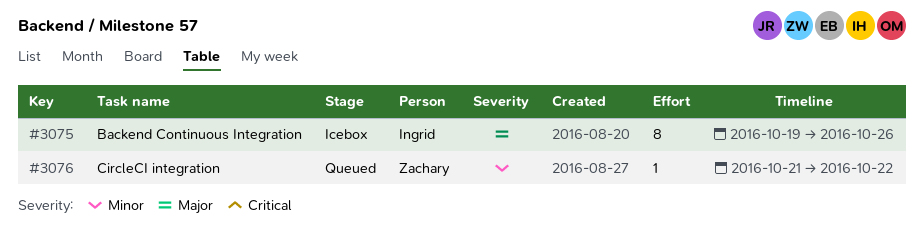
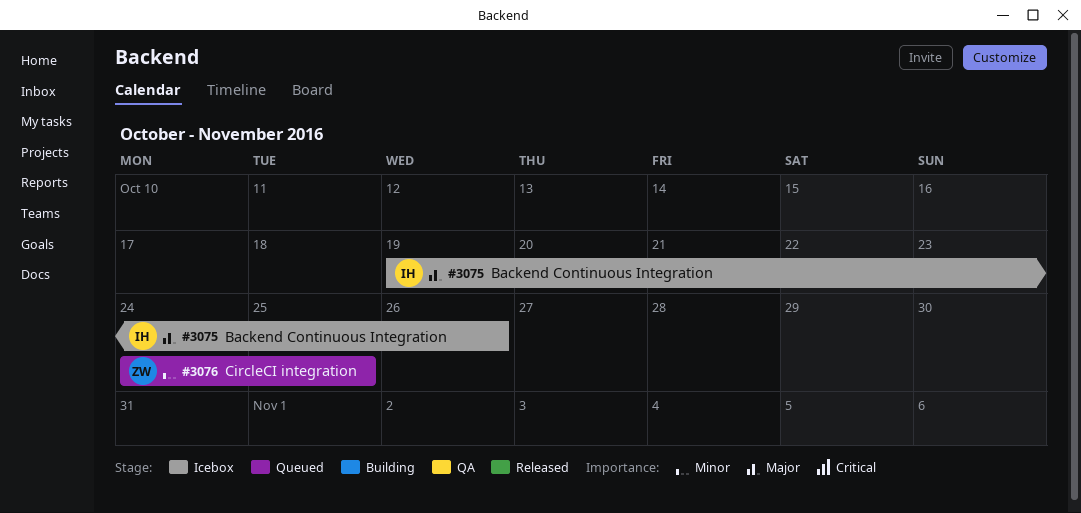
#3076, start: Oct 21 -> Oct 24
#3076, due: Oct 22 -> Oct 25

